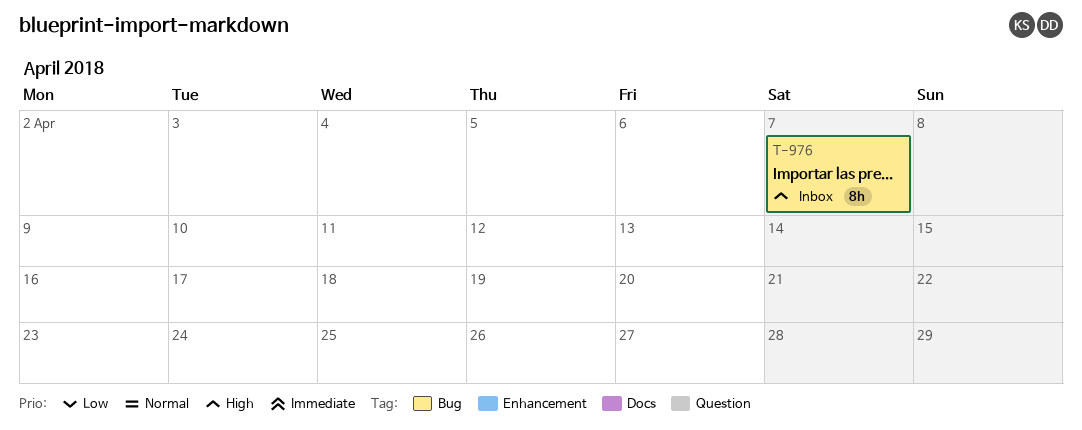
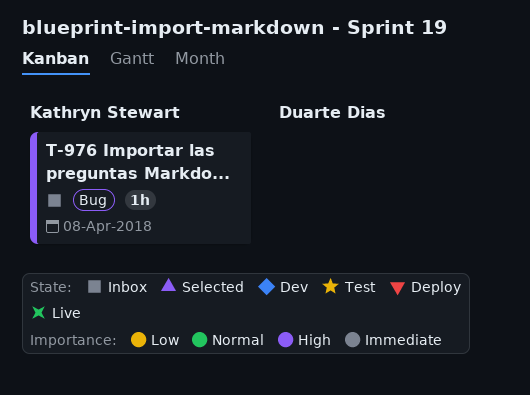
T-976, estimate: 8h -> 1h
T-976, due: Apr 7 -> Apr 8

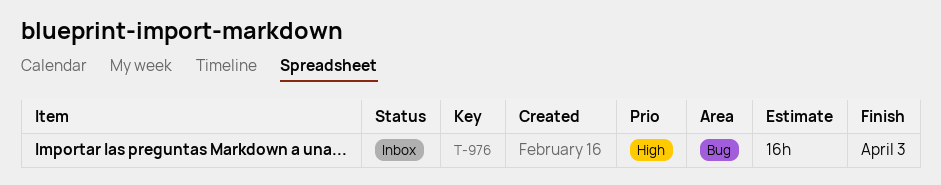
T-976, estimate: 1h -> 16h
T-976, due: Apr 8 -> Apr 3

